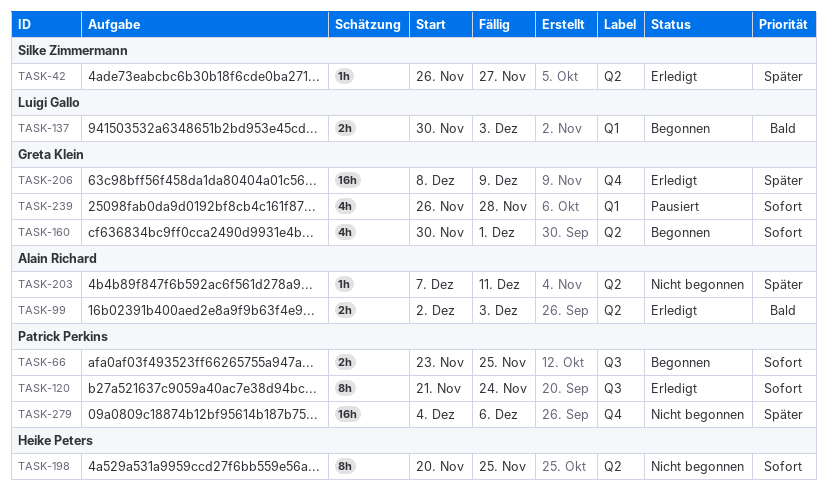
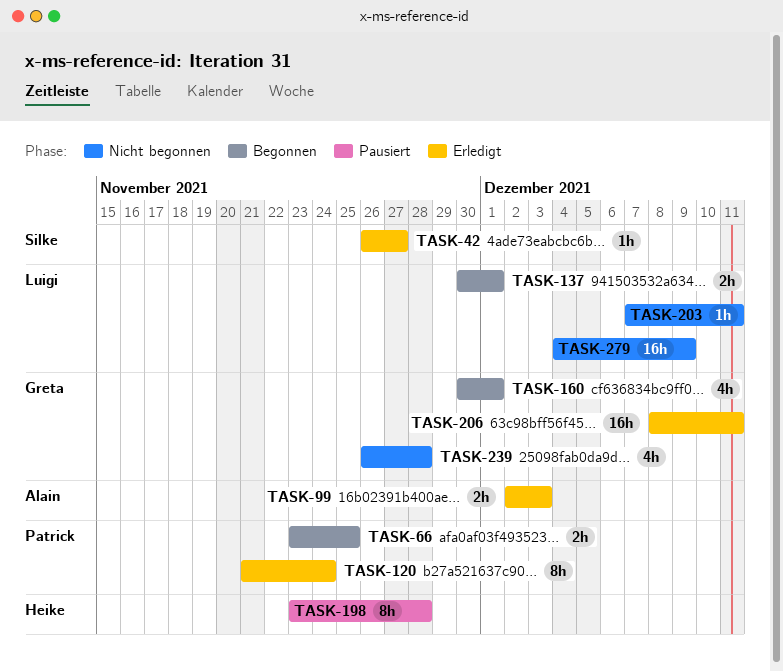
TASK-137, due: Dec 3 -> Dec 1
TASK-198, status: Nicht begonnen -> Pausiert
TASK-198, start: Nov 20 -> Nov 23
TASK-198, due: Nov 25 -> Nov 28
TASK-203, owner: Alain Richard -> Luigi Gallo
TASK-206, due: Dec 9 -> Dec 11
TASK-239, status: Pausiert -> Nicht begonnen
TASK-279, owner: Patrick Perkins -> Luigi Gallo
TASK-279, due: Dec 6 -> Dec 9

